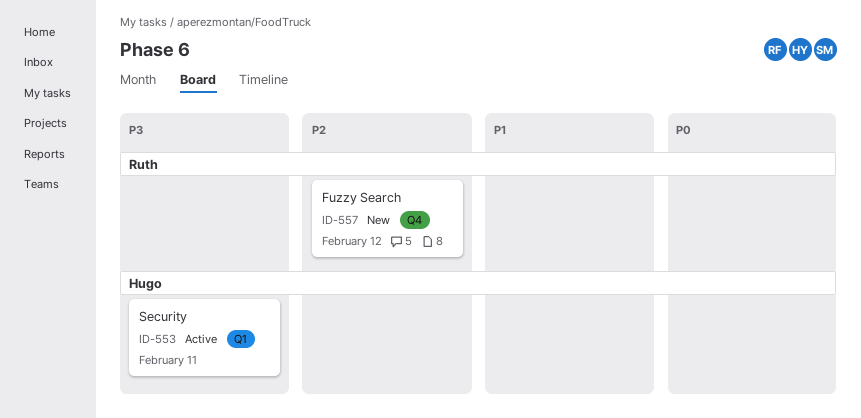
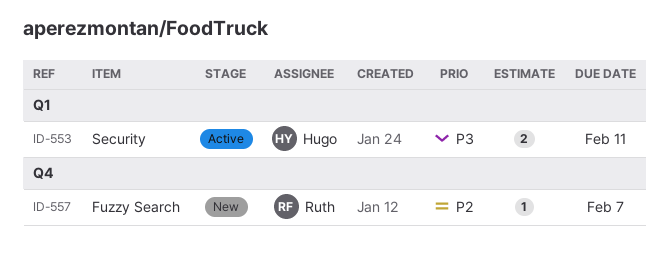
ID-557, due: Feb 12 -> Feb 7

